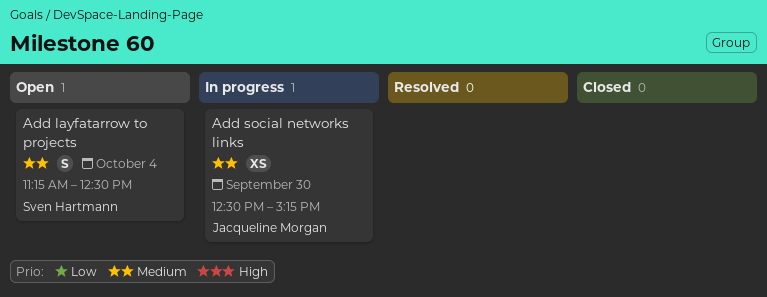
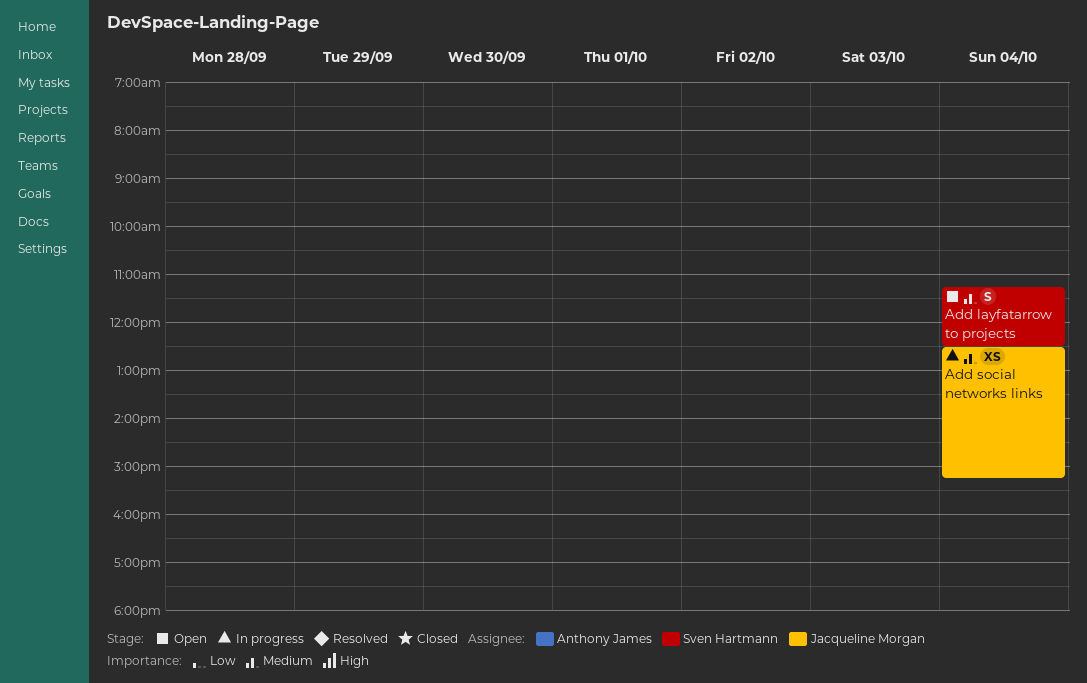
Add social networks links, day: Sep 30 -> Oct 4

